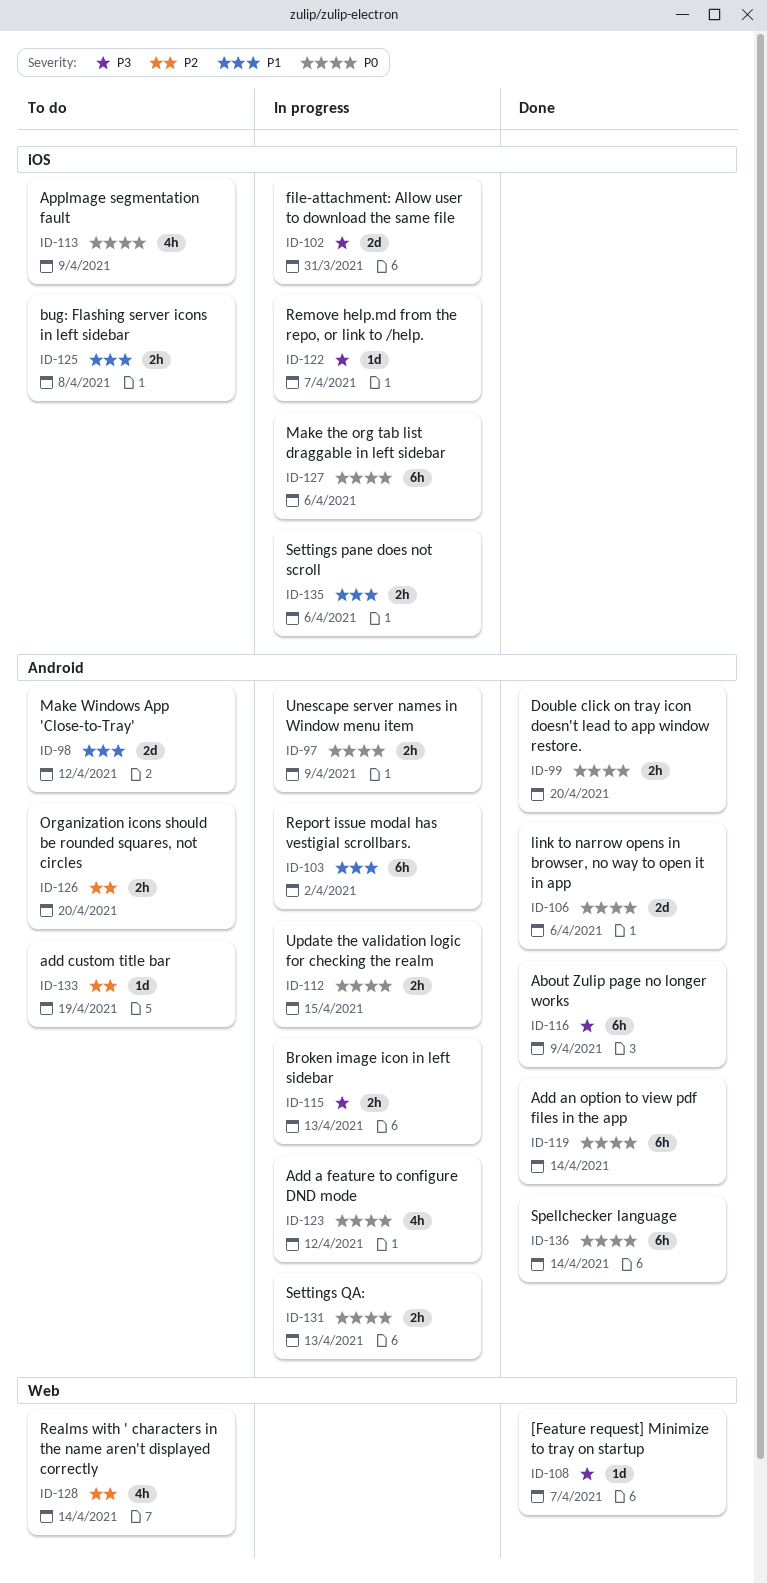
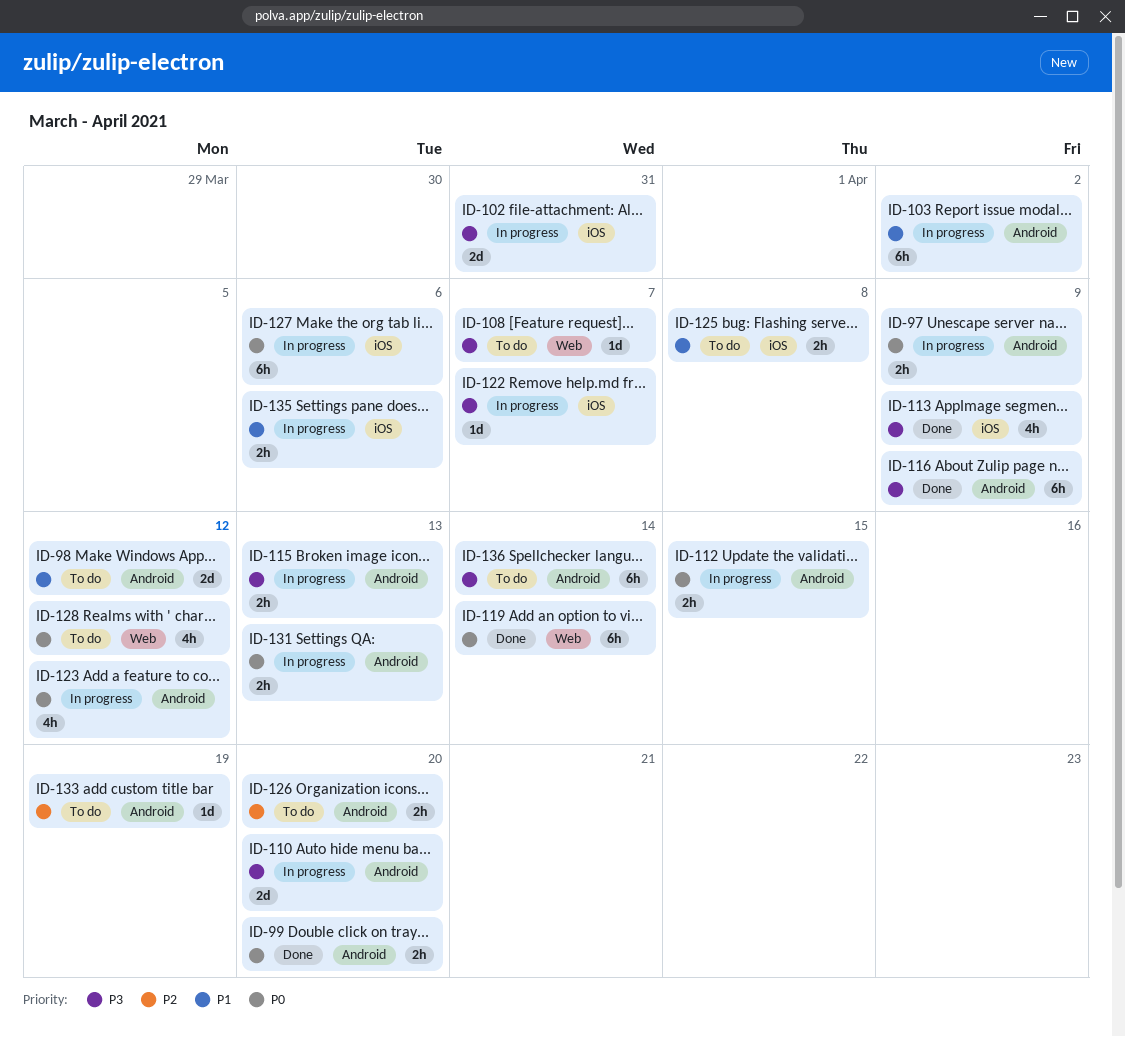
ID-106: present -> none
ID-108, status: Done -> To do
ID-110: none -> present
ID-113, status: To do -> Done
ID-113, priority: P0 -> P3
ID-119, label: Android -> Web
ID-128, priority: P2 -> P0
ID-128, due: Apr 14 -> Apr 12
ID-136, status: Done -> To do
ID-136, priority: P0 -> P3

